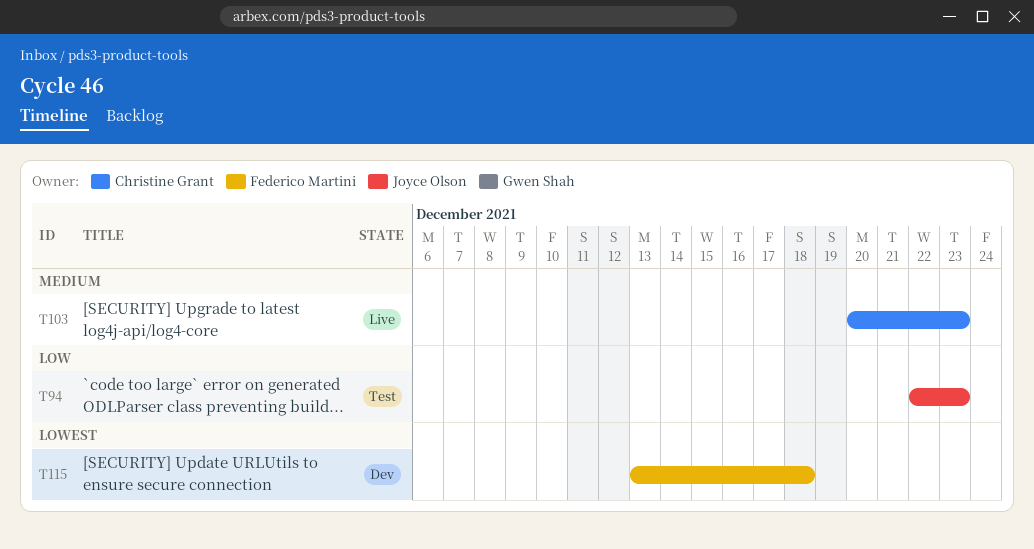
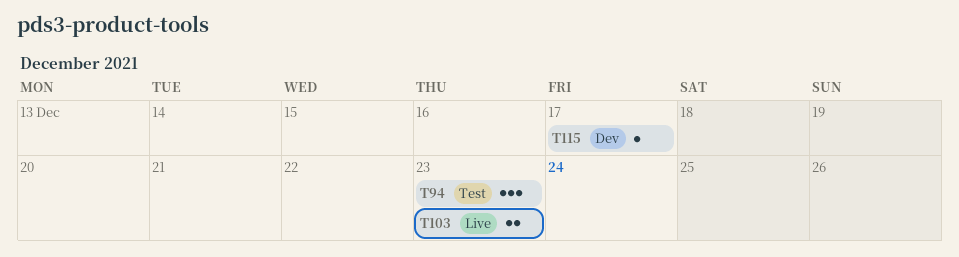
T115, due: Dec 18 -> Dec 17

